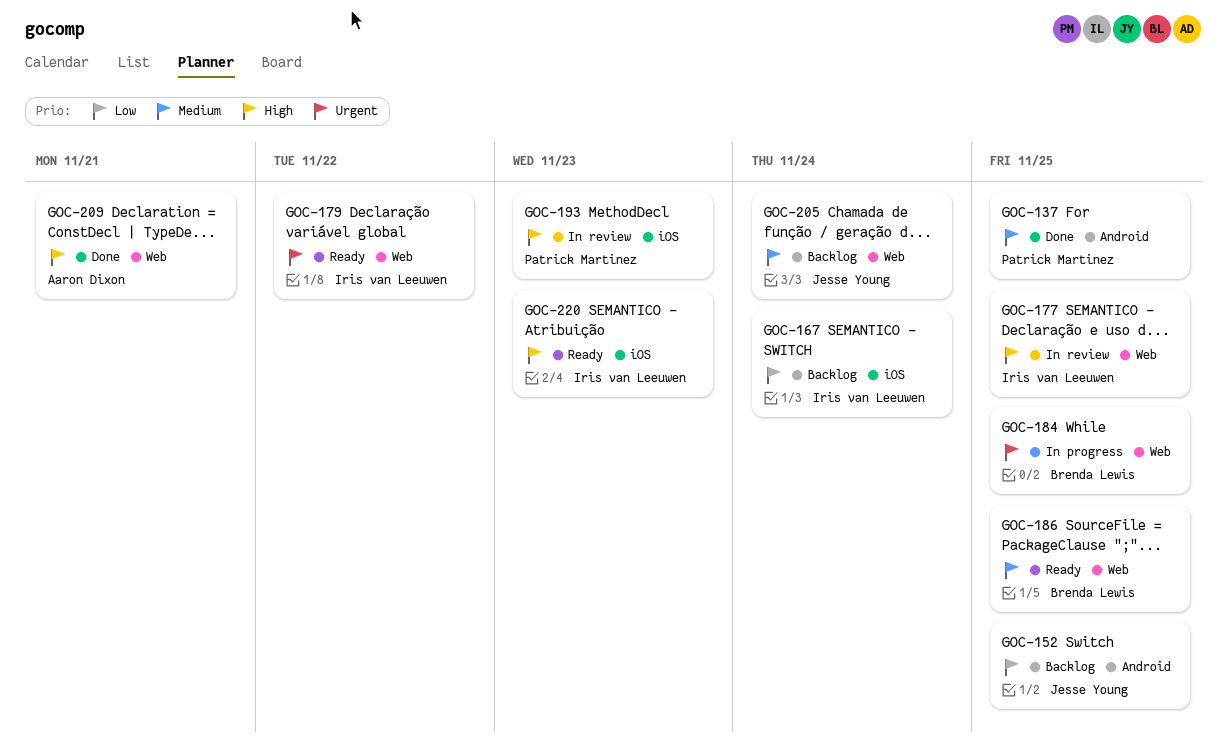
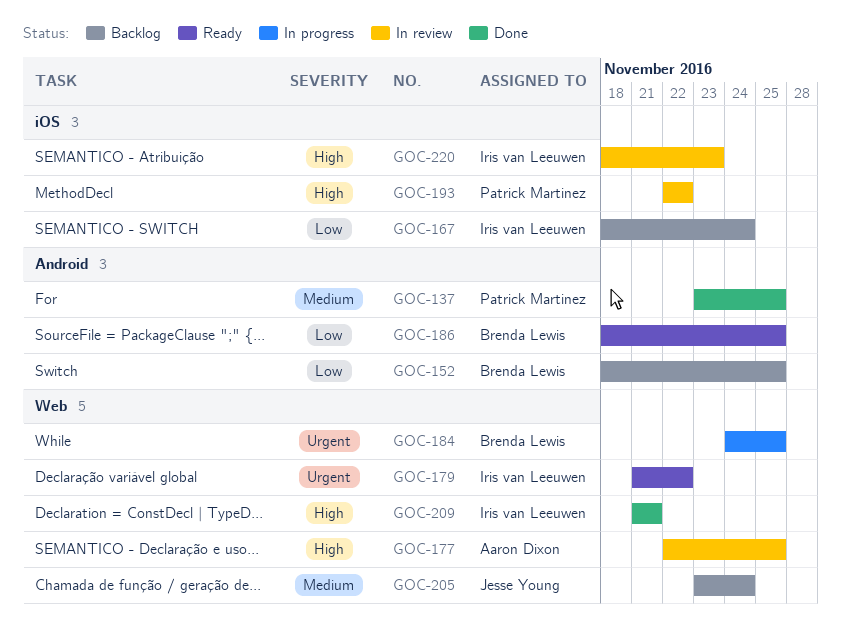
GOC-152, owner: Jesse Young -> Brenda Lewis
GOC-177, owner: Iris van Leeuwen -> Aaron Dixon
GOC-186, priority: Medium -> Low
GOC-186, label: Web -> Android
GOC-193, due: Nov 23 -> Nov 22
GOC-209, owner: Aaron Dixon -> Iris van Leeuwen
GOC-220, status: Ready -> In review

